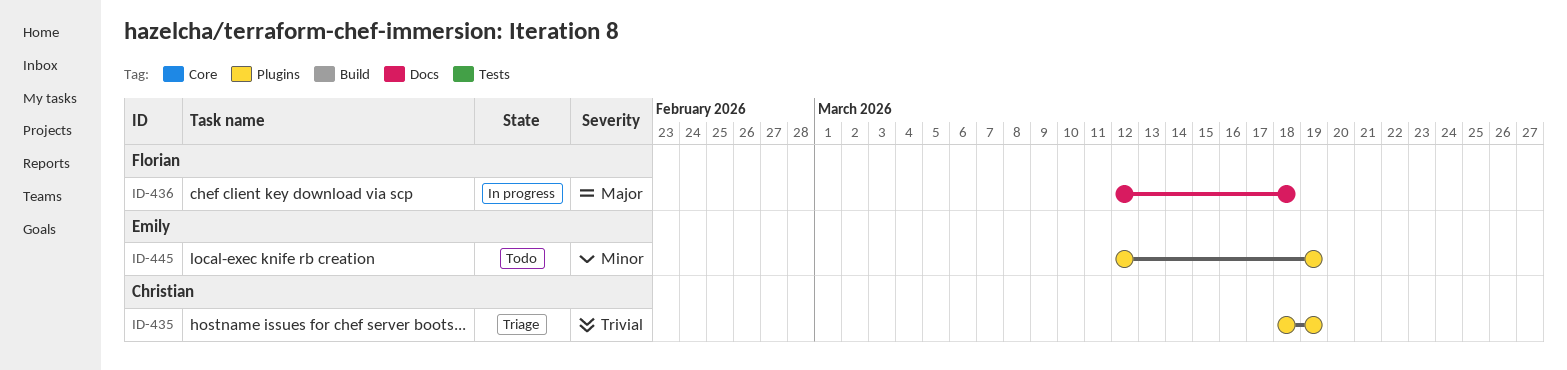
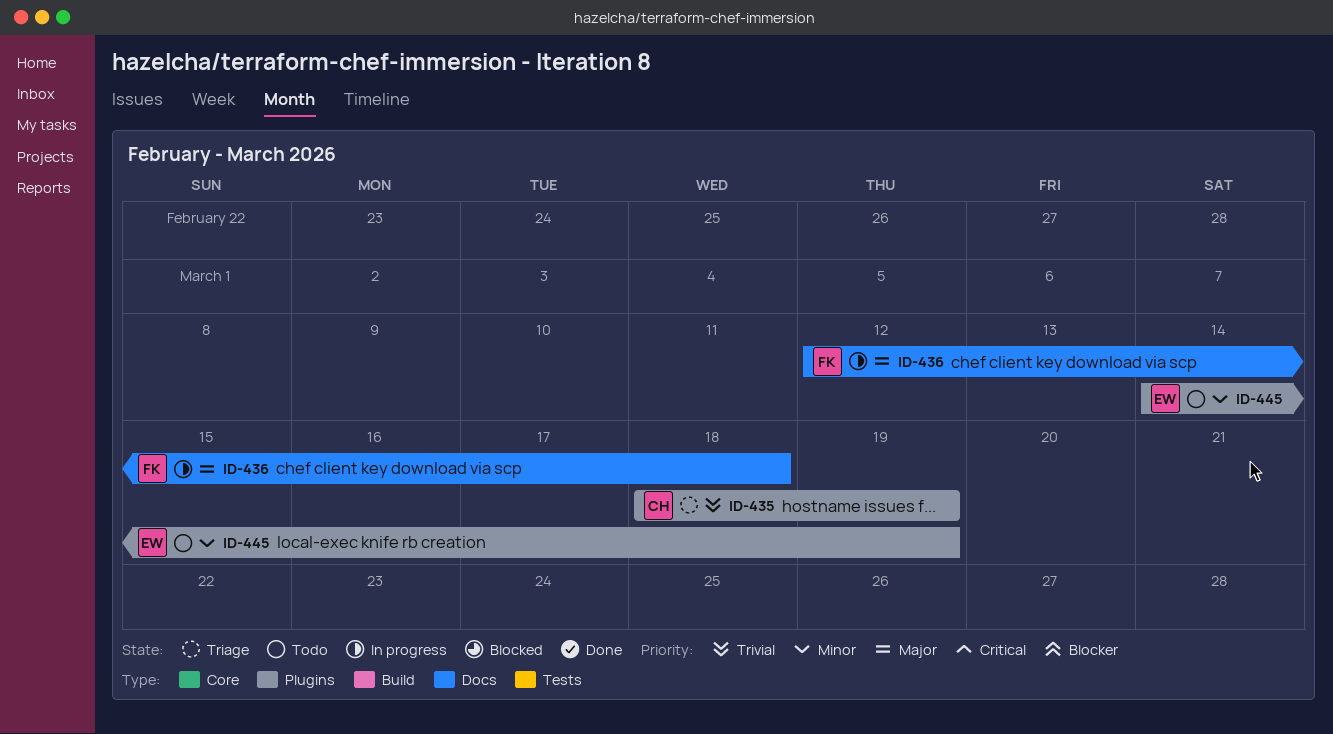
ID-445, start: Mar 12 -> Mar 14

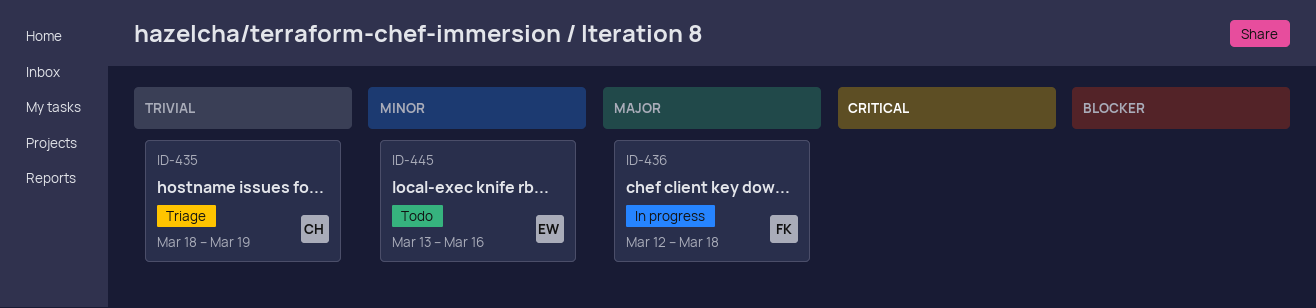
ID-445, start: Mar 14 -> Mar 13
ID-445, due: Mar 19 -> Mar 16

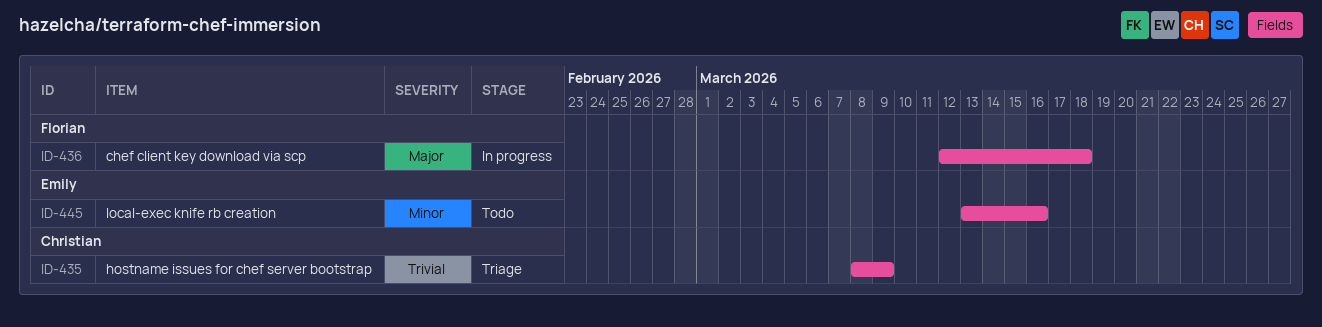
ID-435, start: Mar 18 -> Mar 8
ID-435, due: Mar 19 -> Mar 9

